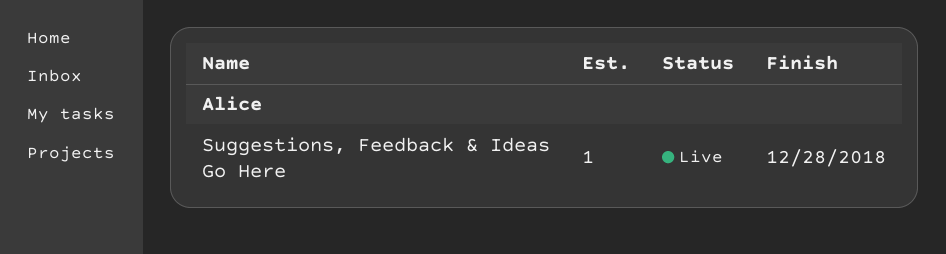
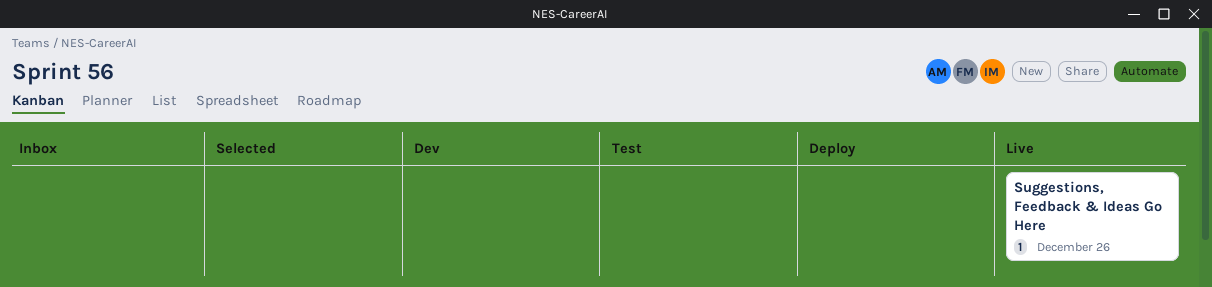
Suggestions, Feedback & Ideas Go Here, due: Dec 28 -> Dec 26

